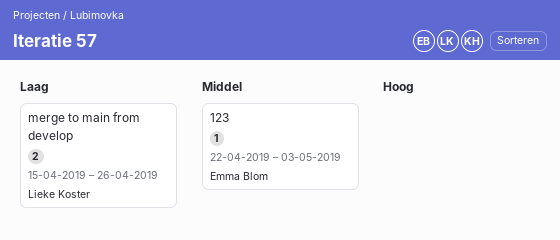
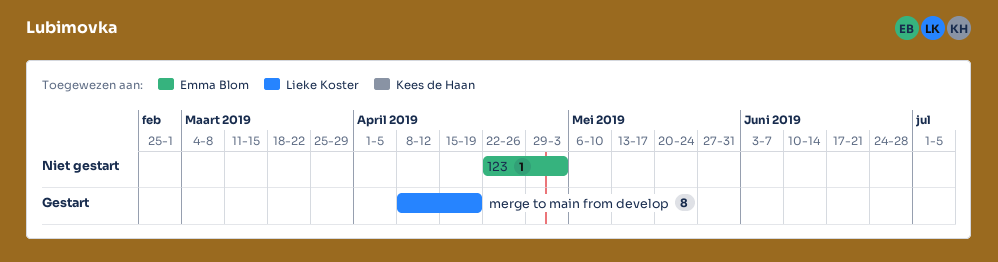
merge to main from develop, estimate: 2 -> 8
merge to main from develop, start: Apr 15 -> Apr 8
merge to main from develop, due: Apr 26 -> Apr 19

